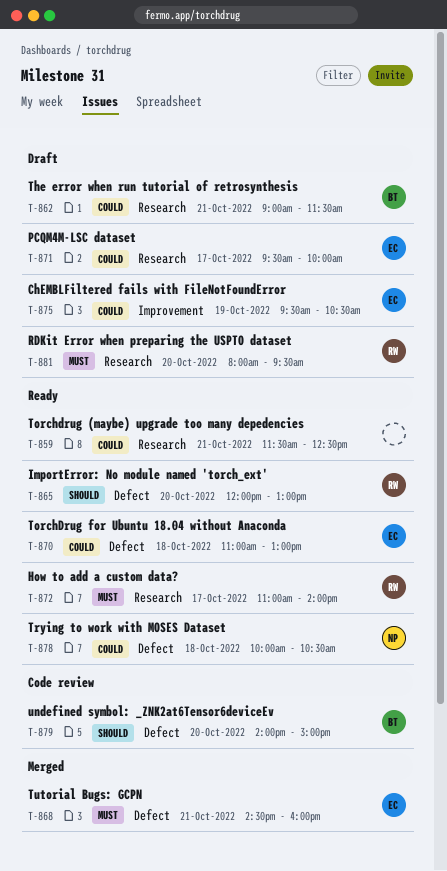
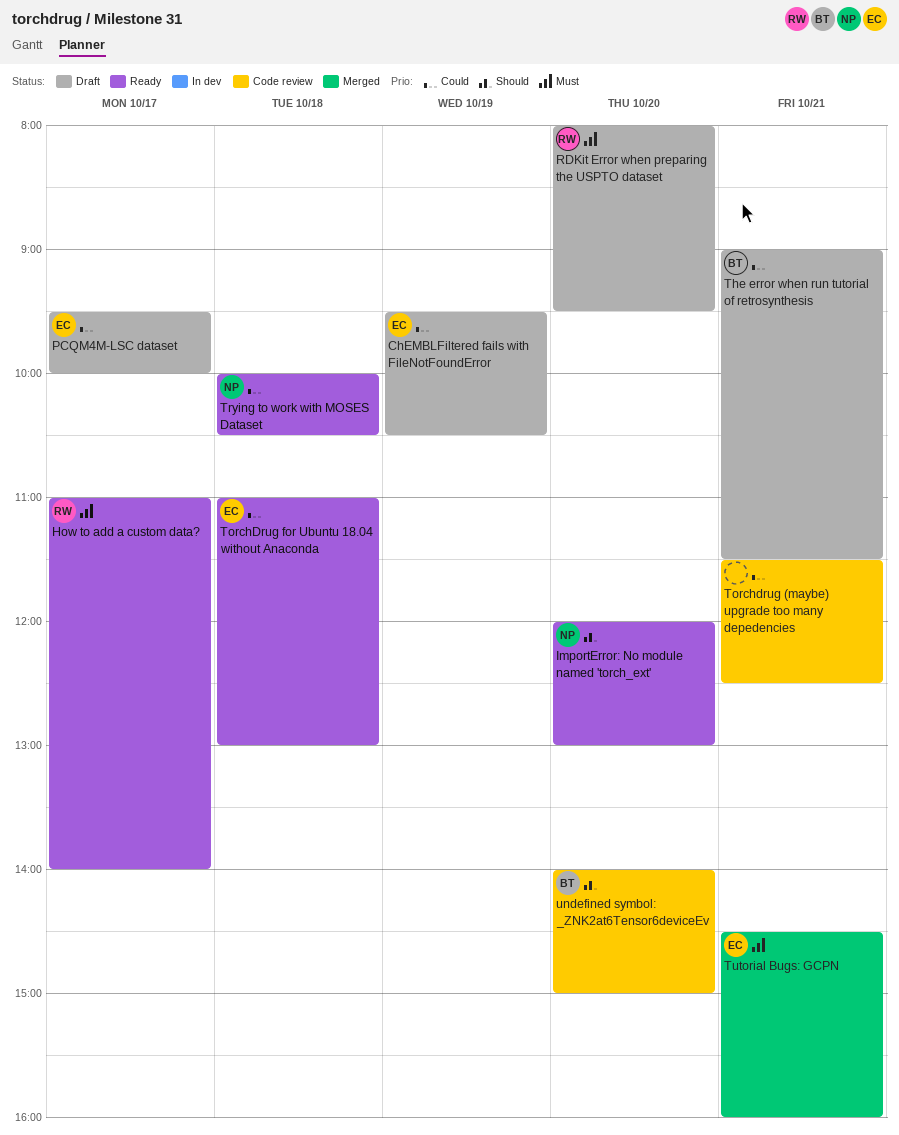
ImportError: No module named 'torch_ext', owner: RW -> NP
Torchdrug (maybe) upgrade too many depedencies, status: Ready -> Code review

